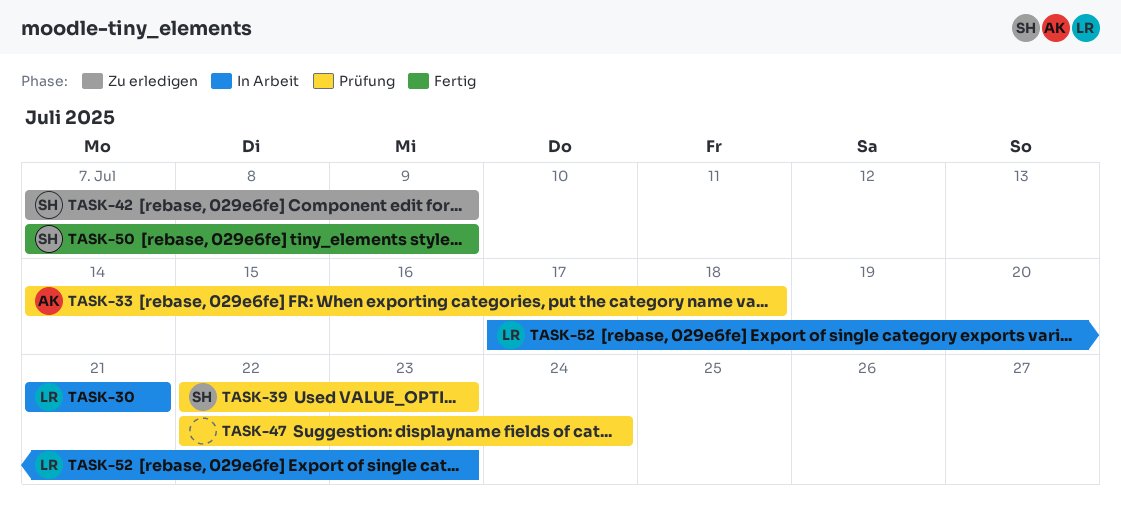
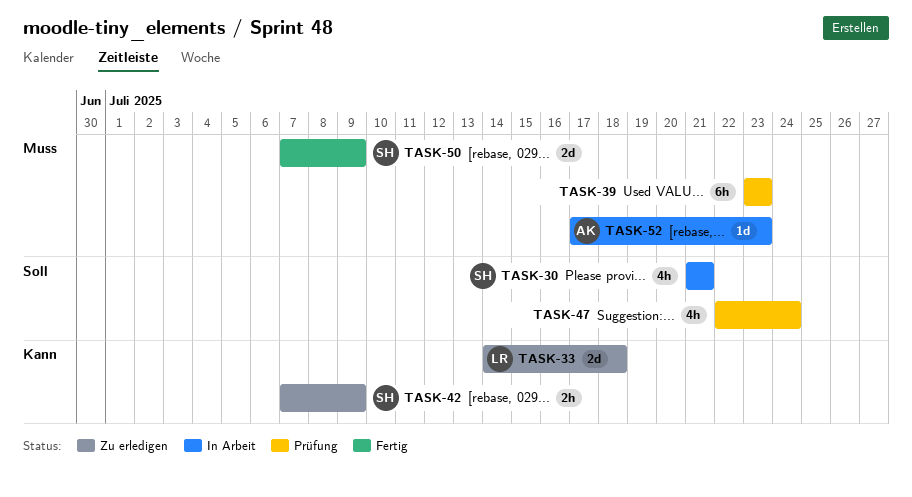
TASK-30, owner: LR -> SH
TASK-33, status: Prüfung -> Zu erledigen
TASK-33, owner: AK -> LR
TASK-39, owner: SH -> none
TASK-39, start: Jul 22 -> Jul 23
TASK-52, owner: LR -> AK

